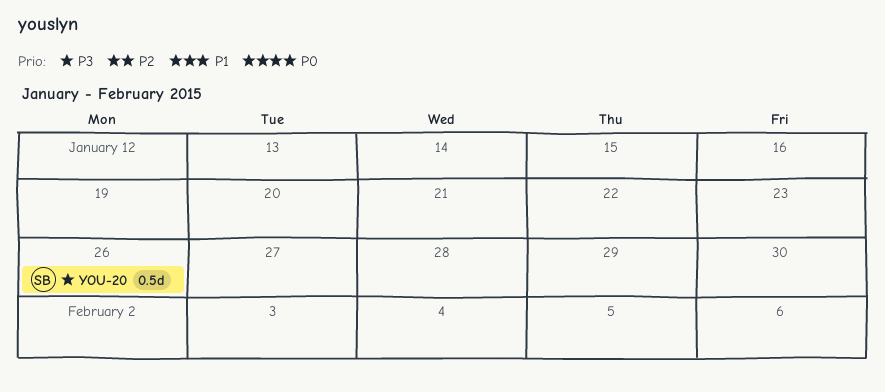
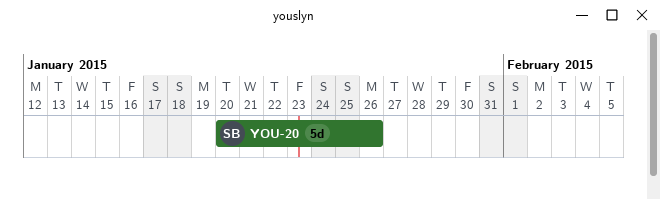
YOU-20, estimate: 0.5d -> 5d
YOU-20, start: Jan 26 -> Jan 20

